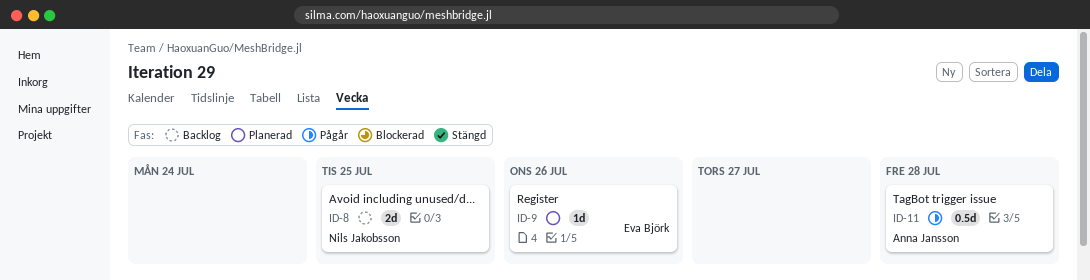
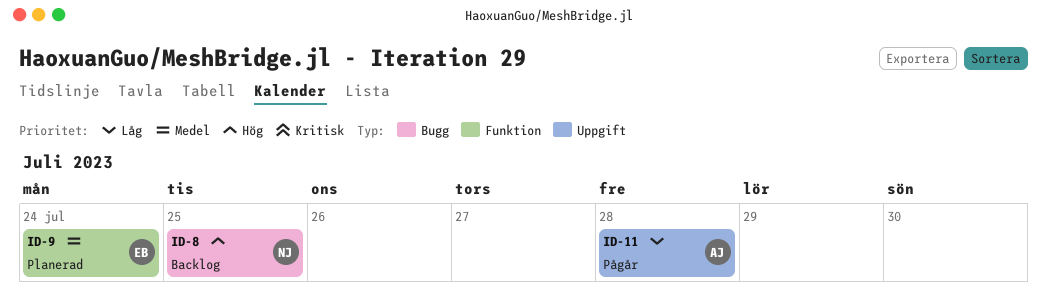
ID-9, due: Jul 26 -> Jul 24

